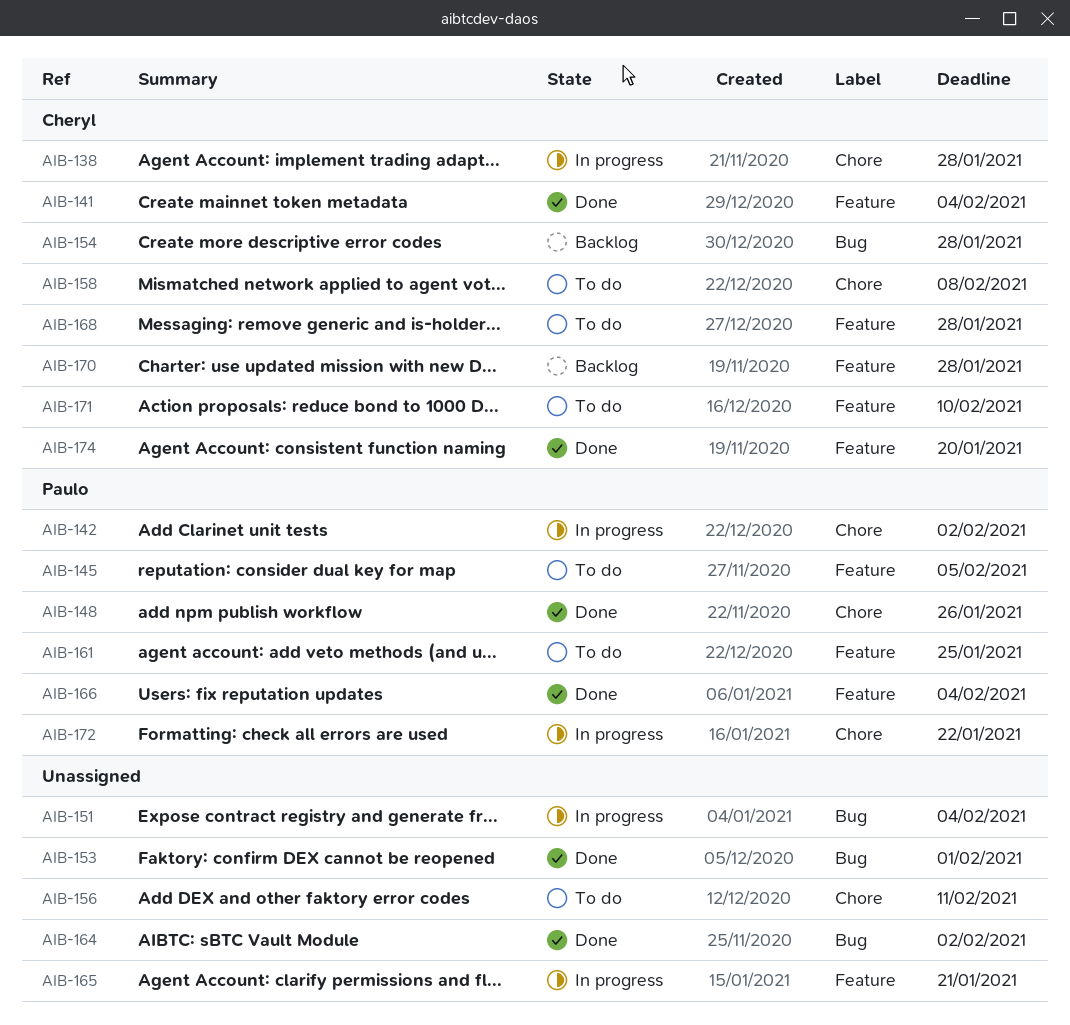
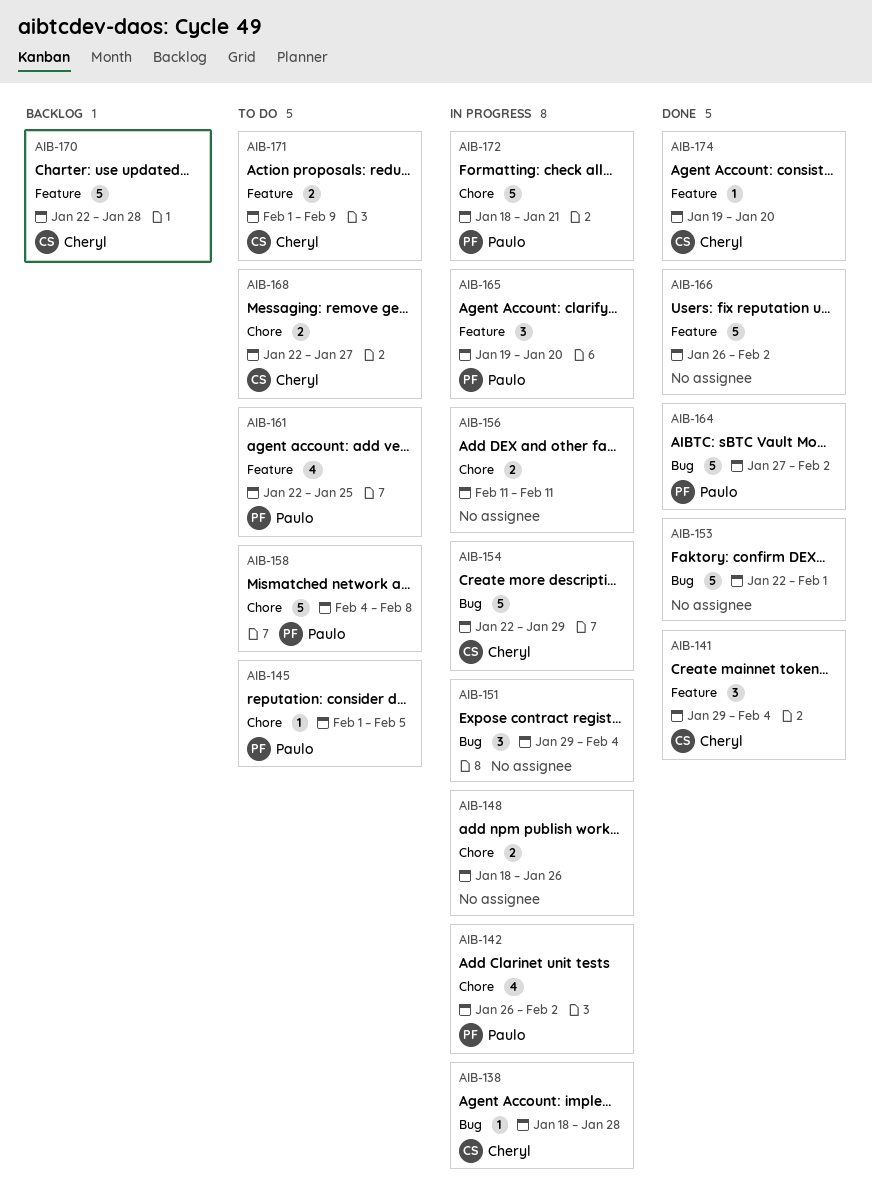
AIB-138, label: Chore -> Bug
AIB-145, label: Feature -> Chore
AIB-148, status: Done -> In progress
AIB-148, owner: Paulo -> none
AIB-154, status: Backlog -> In progress
AIB-154, due: Jan 28 -> Jan 29
AIB-156, status: To do -> In progress
AIB-158, owner: Cheryl -> Paulo
AIB-164, owner: none -> Paulo
AIB-165, owner: none -> Paulo
AIB-165, due: Jan 21 -> Jan 20
AIB-166, owner: Paulo -> none
AIB-166, due: Feb 4 -> Feb 2
AIB-168, label: Feature -> Chore
AIB-168, due: Jan 28 -> Jan 27
AIB-171, due: Feb 10 -> Feb 9
AIB-172, due: Jan 22 -> Jan 21

